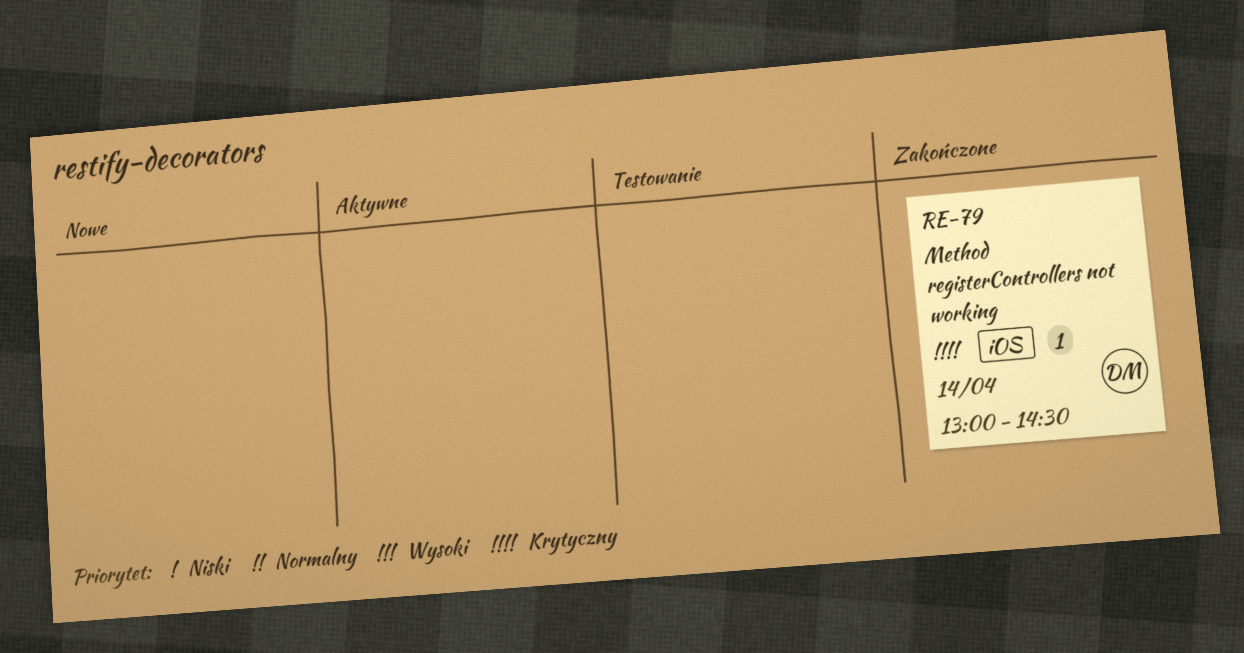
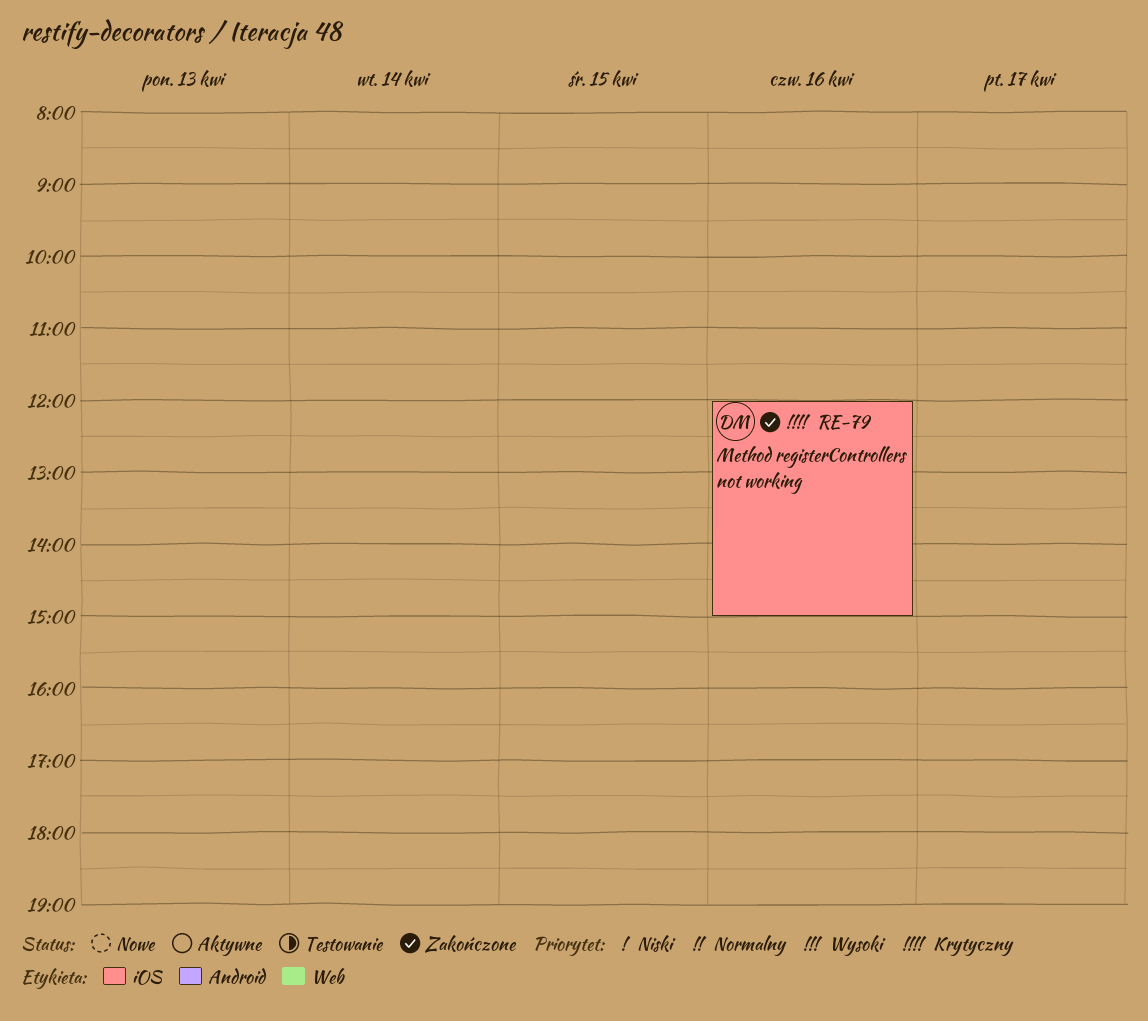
RE-79, day: Apr 14 -> Apr 16
RE-79, begins: 13:00 -> 12:00
RE-79, ends: 14:30 -> 15:00

